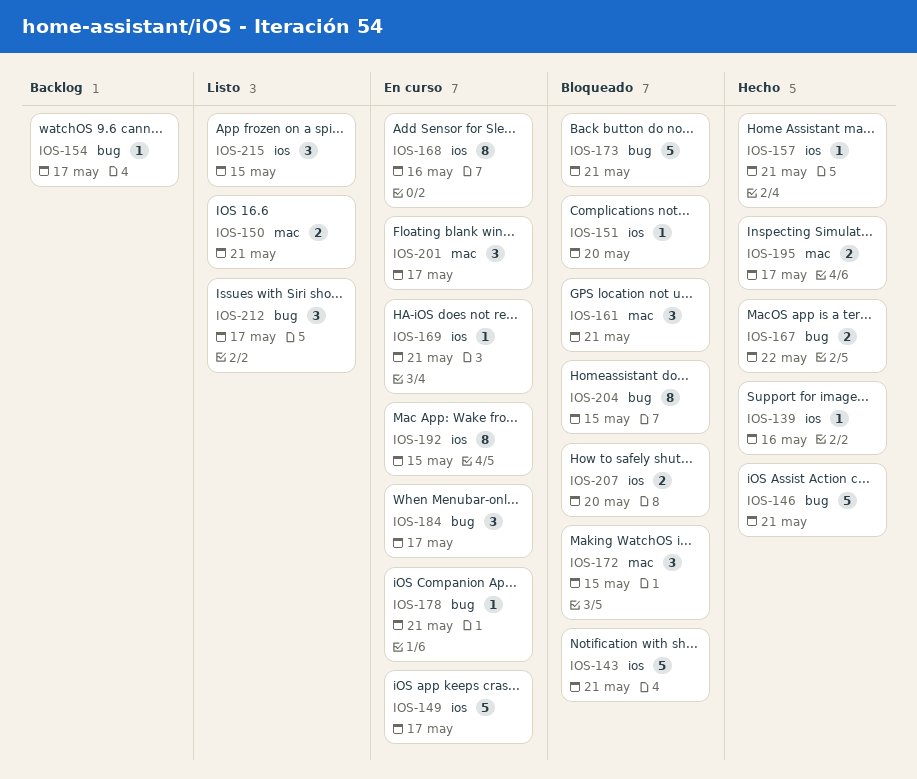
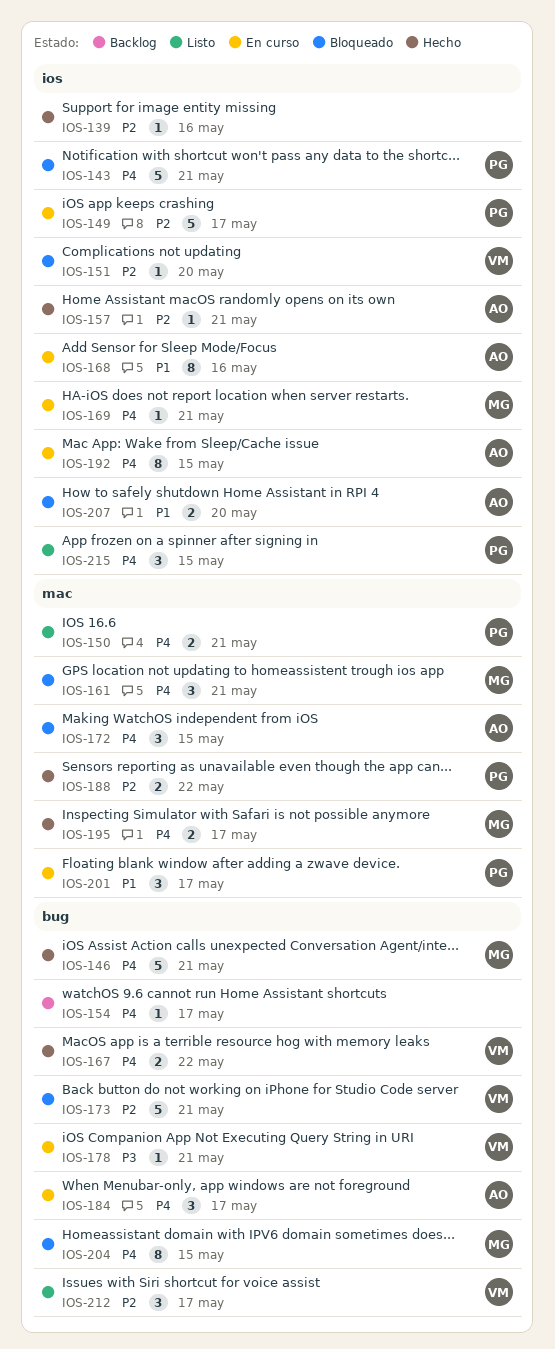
IOS-188: none -> present

